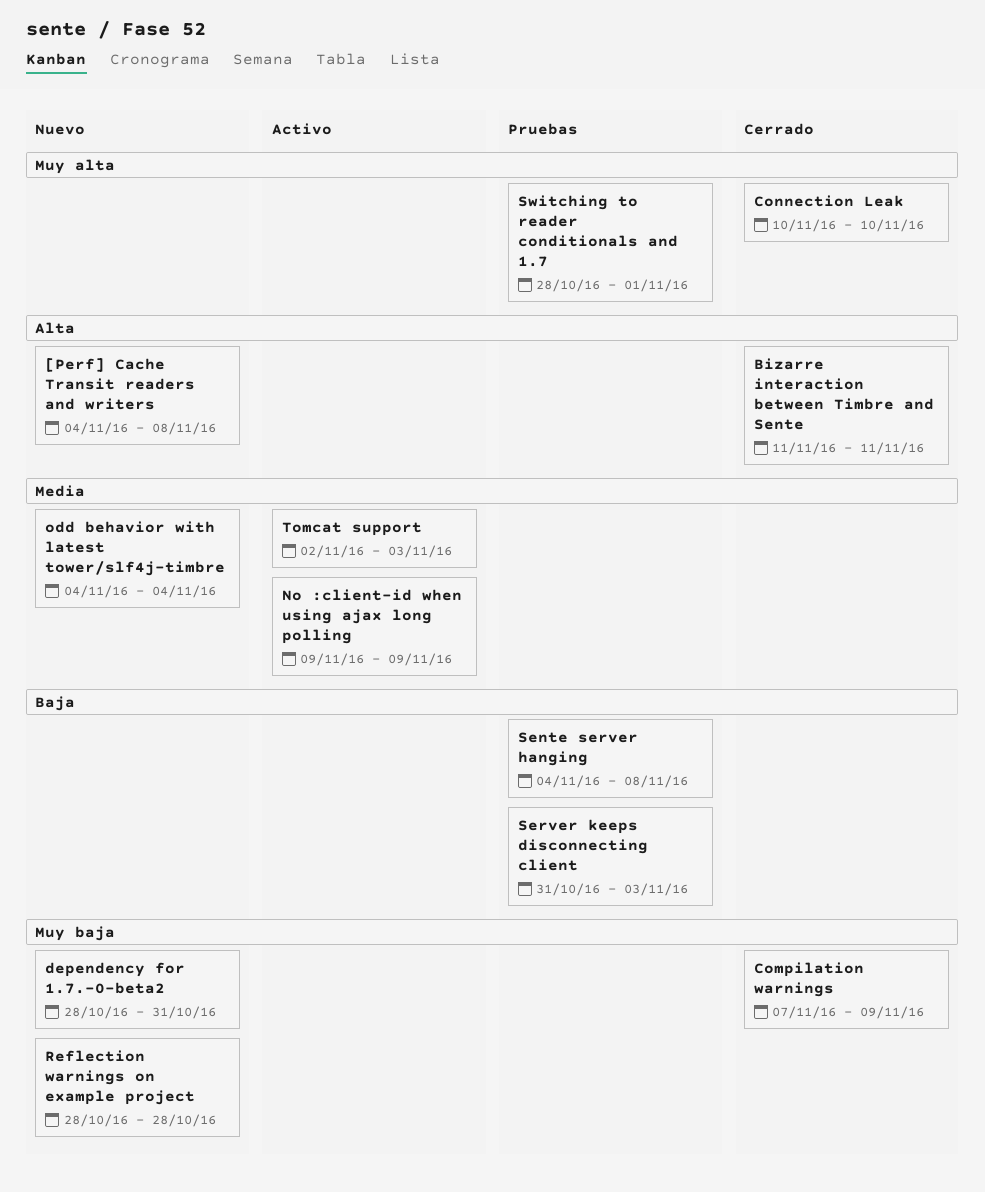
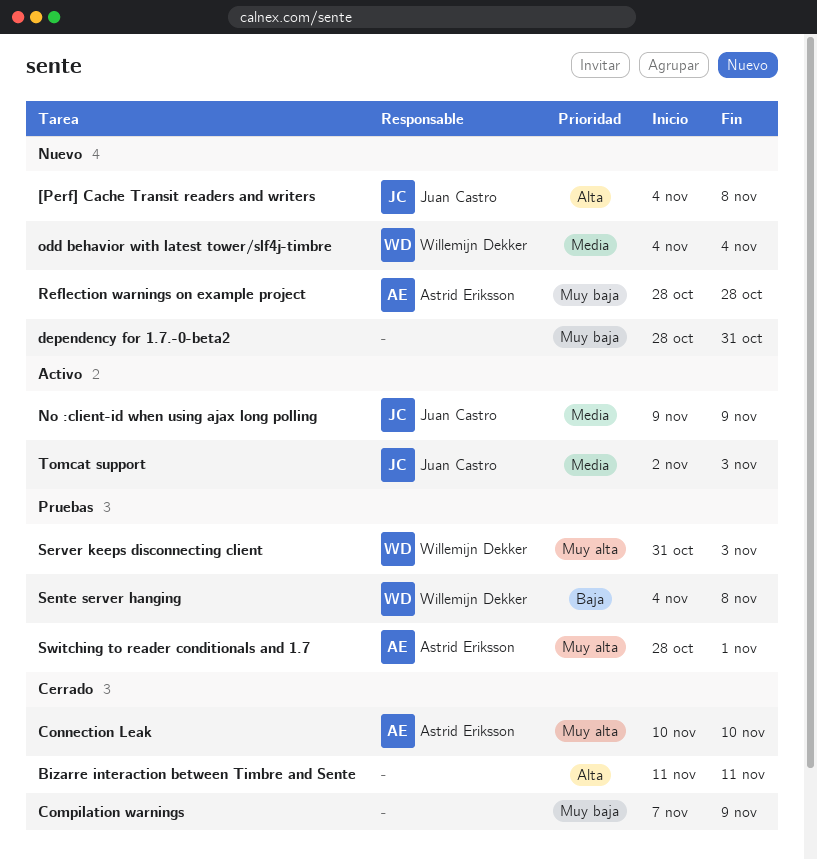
Server keeps disconnecting client, priority: Baja -> Muy alta

